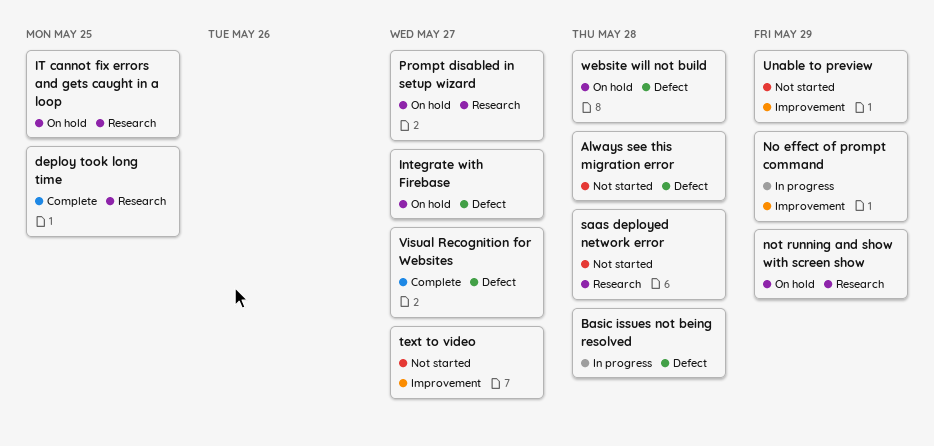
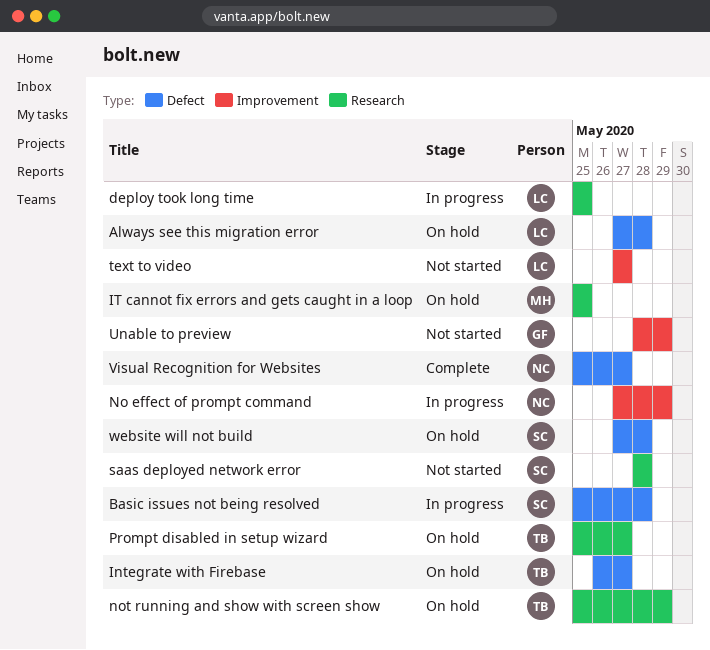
Always see this migration error, status: Not started -> On hold
deploy took long time, status: Complete -> In progress

